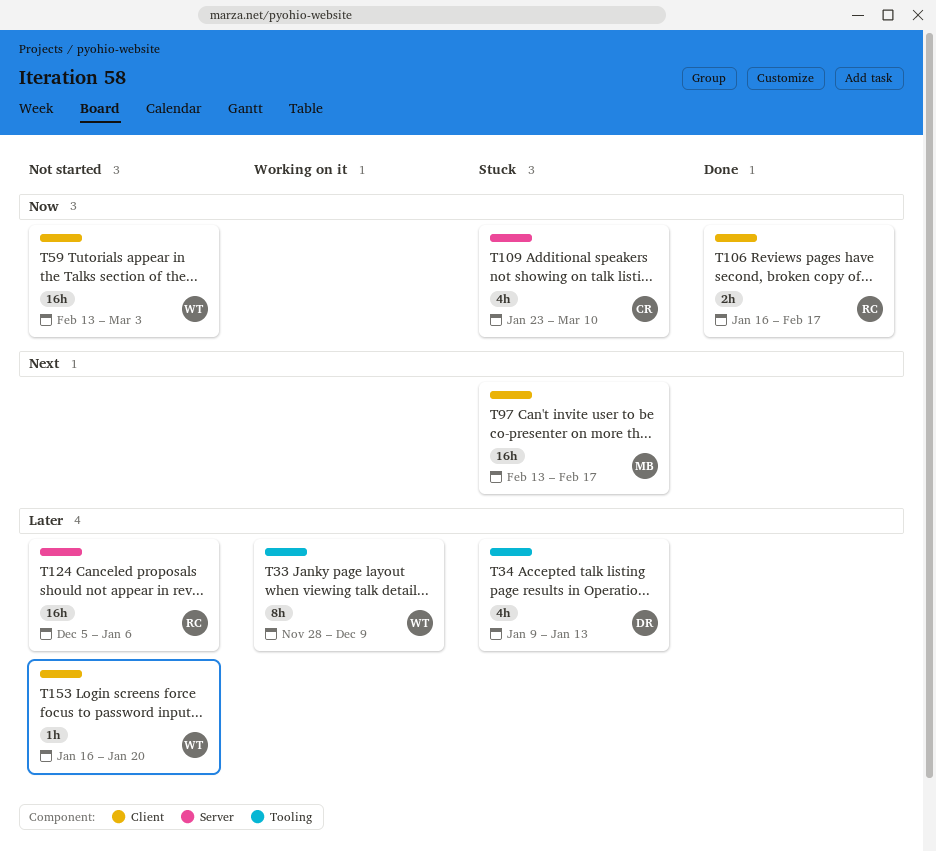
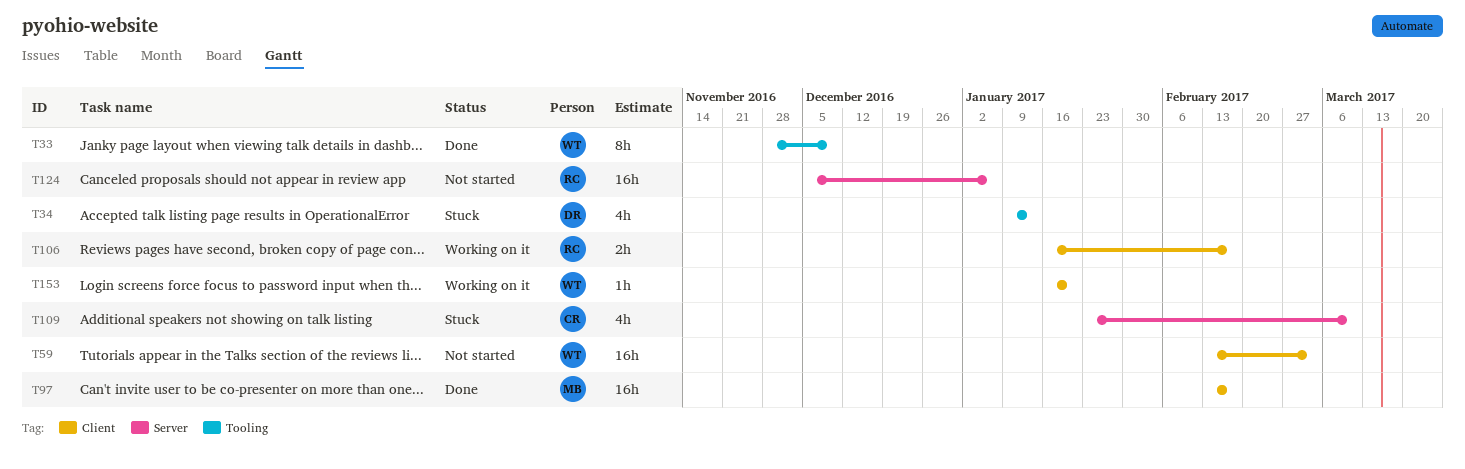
T33, status: Working on it -> Done
T97, status: Stuck -> Done
T106, status: Done -> Working on it
T153, status: Not started -> Working on it

